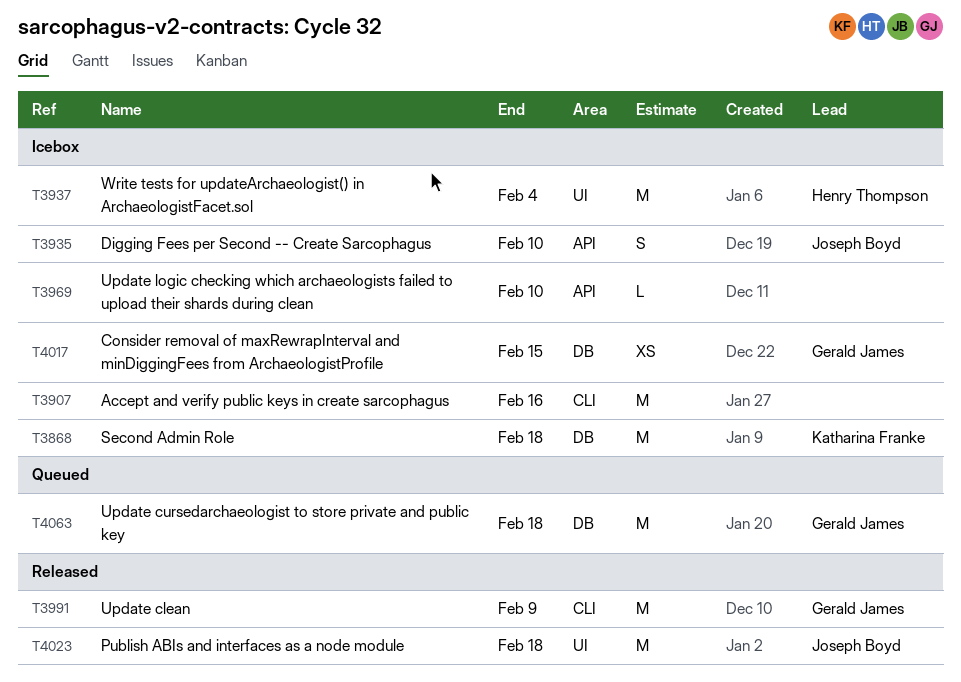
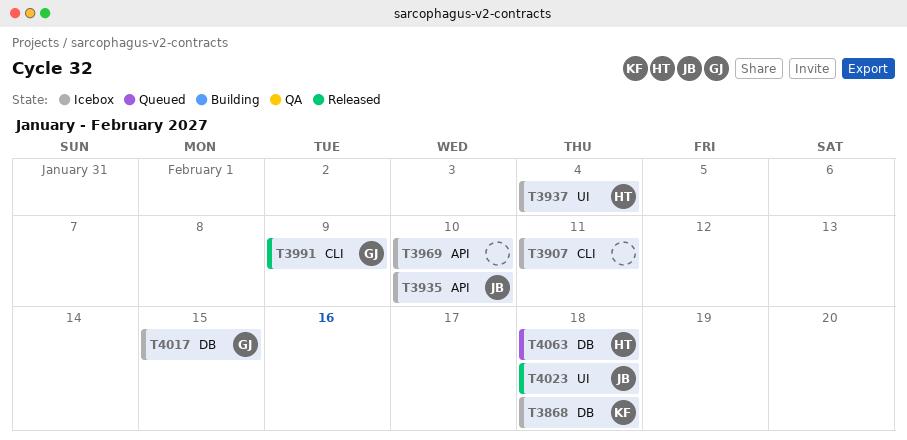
T3907, due: Feb 16 -> Feb 11
T4063, owner: Gerald James -> Henry Thompson

